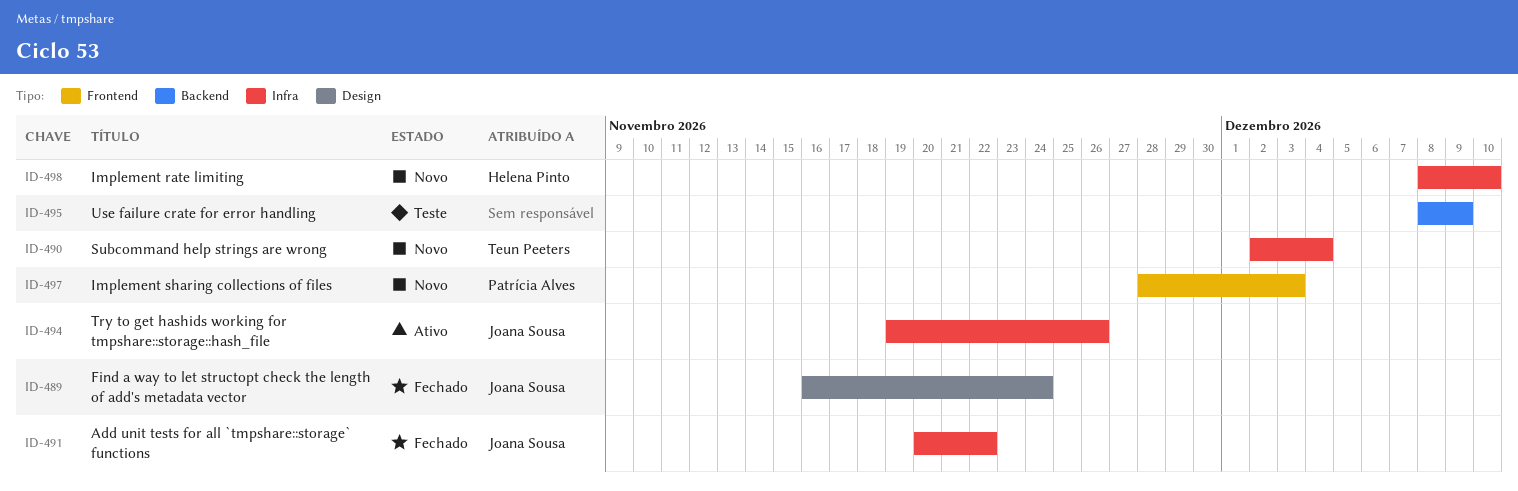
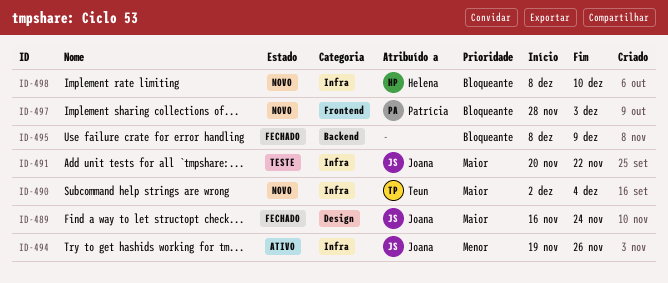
ID-491, status: Fechado -> Teste
ID-495, status: Teste -> Fechado

